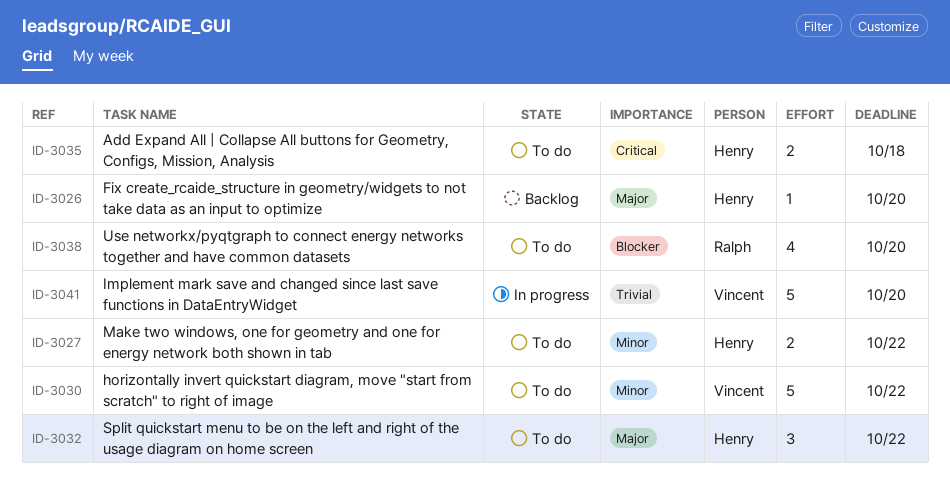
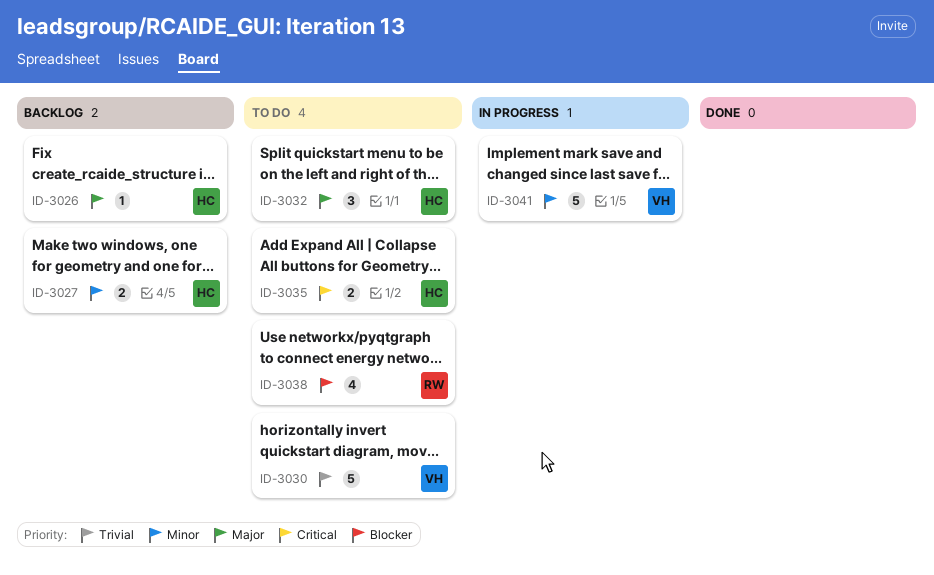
ID-3027, status: To do -> Backlog
ID-3030, priority: Minor -> Trivial
ID-3041, priority: Trivial -> Minor

